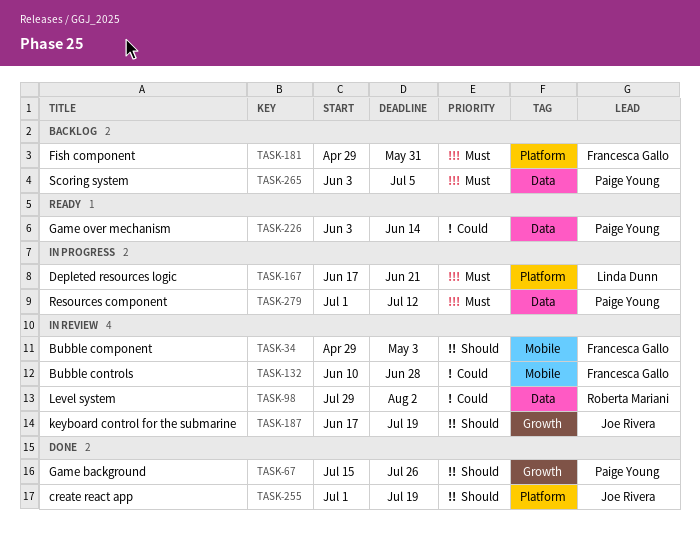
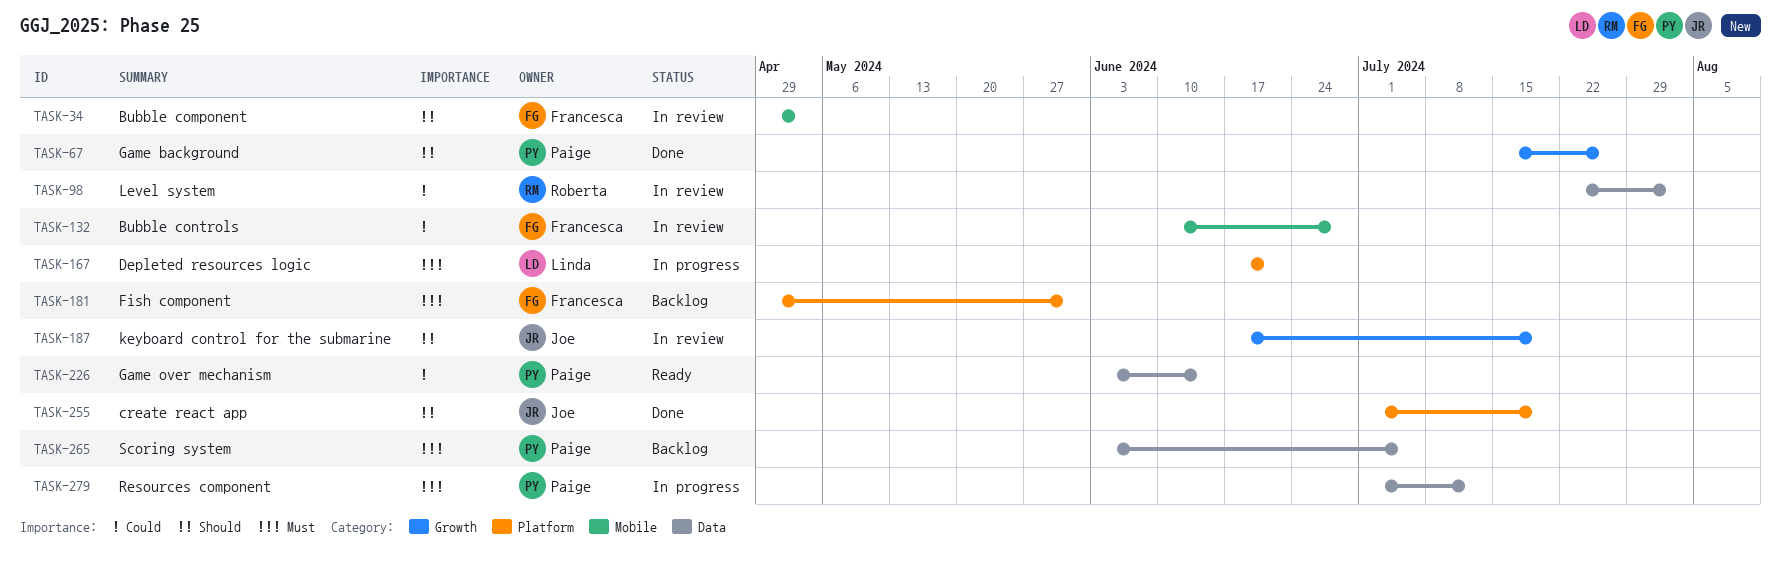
TASK-98, start: Jul 29 -> Jul 22

